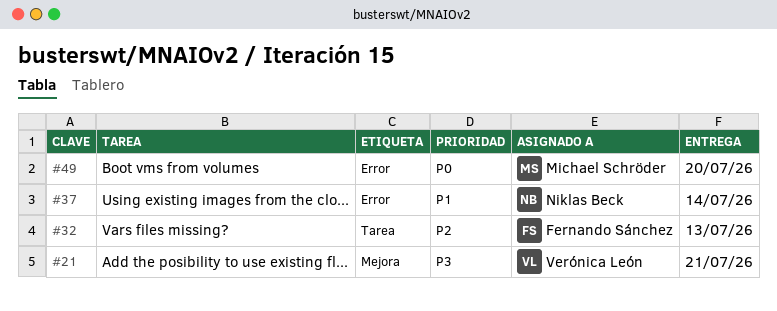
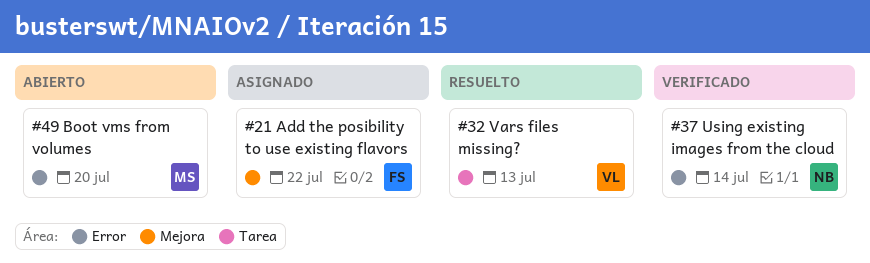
#21, owner: Verónica León -> Fernando Sánchez
#21, due: Jul 21 -> Jul 22
#32, owner: Fernando Sánchez -> Verónica León

